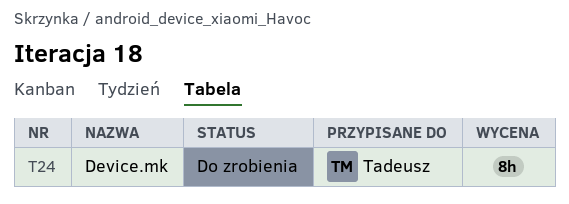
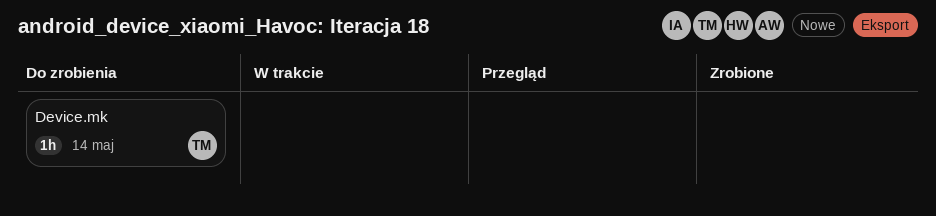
Device.mk, estimate: 8h -> 1h

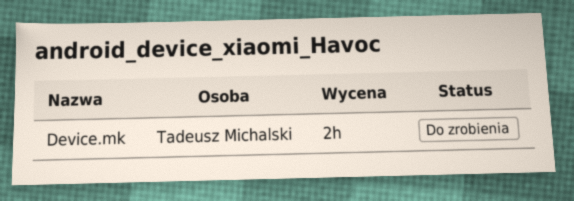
Device.mk, estimate: 1h -> 2h

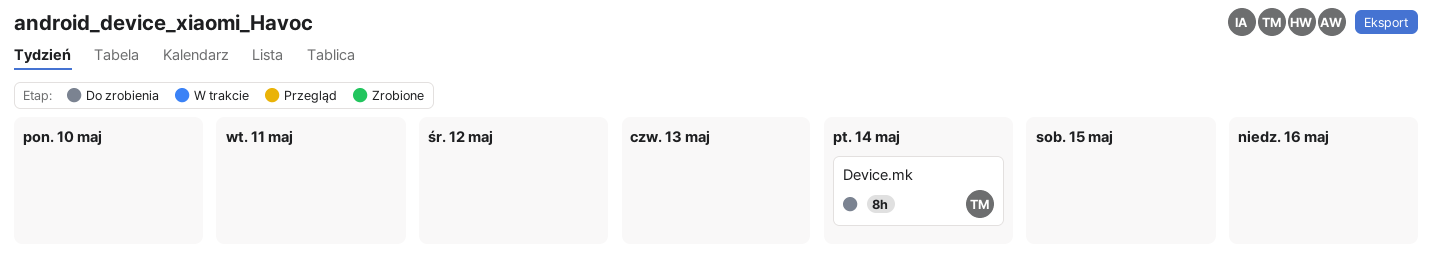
Device.mk, estimate: 2h -> 8h

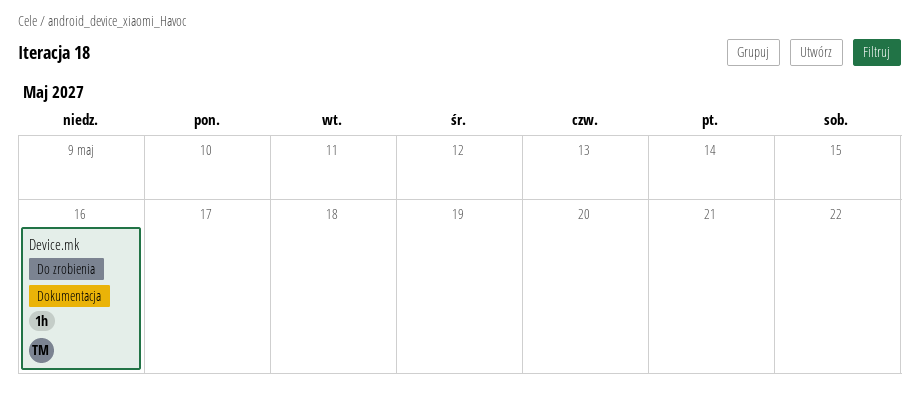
Device.mk, estimate: 8h -> 1h
Device.mk, due: May 14 -> May 16

